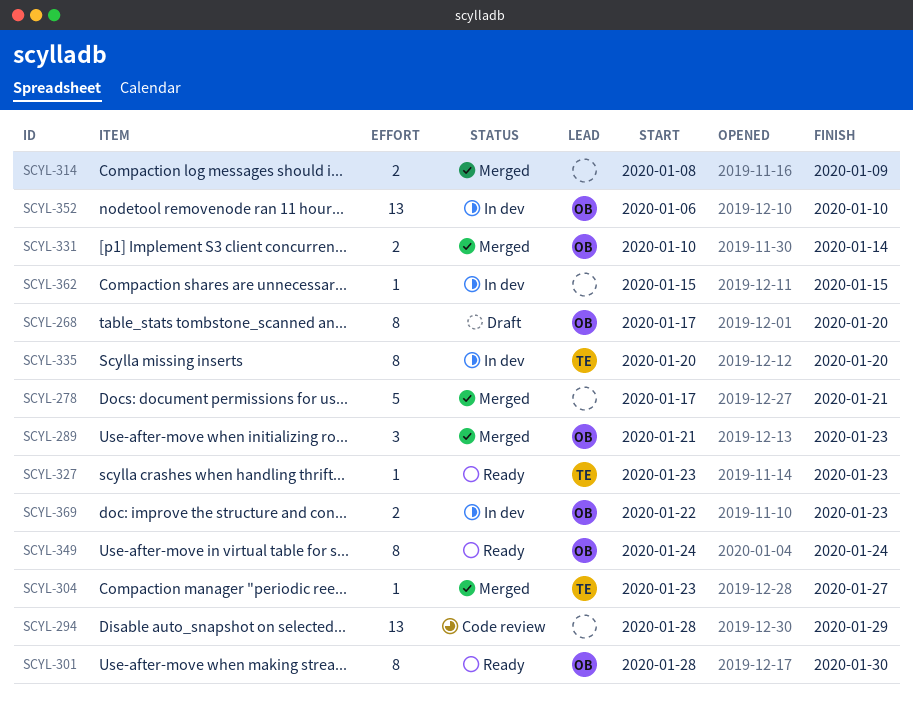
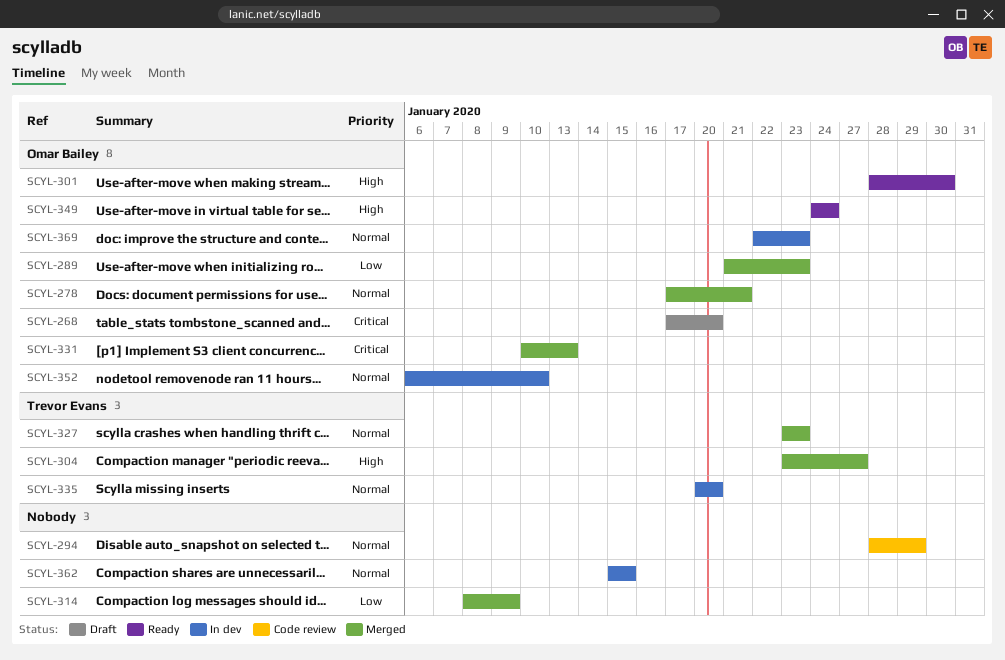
SCYL-278, owner: none -> Omar Bailey
SCYL-327, status: Ready -> Merged
SCYL-331, due: Jan 14 -> Jan 13

